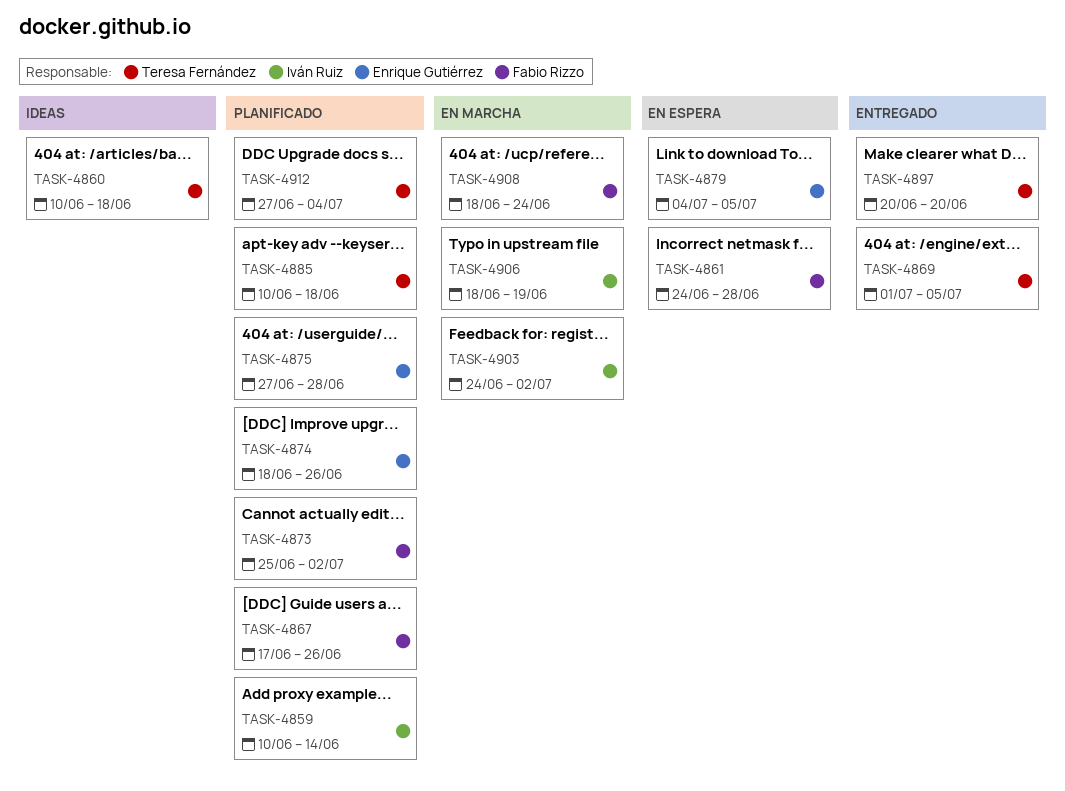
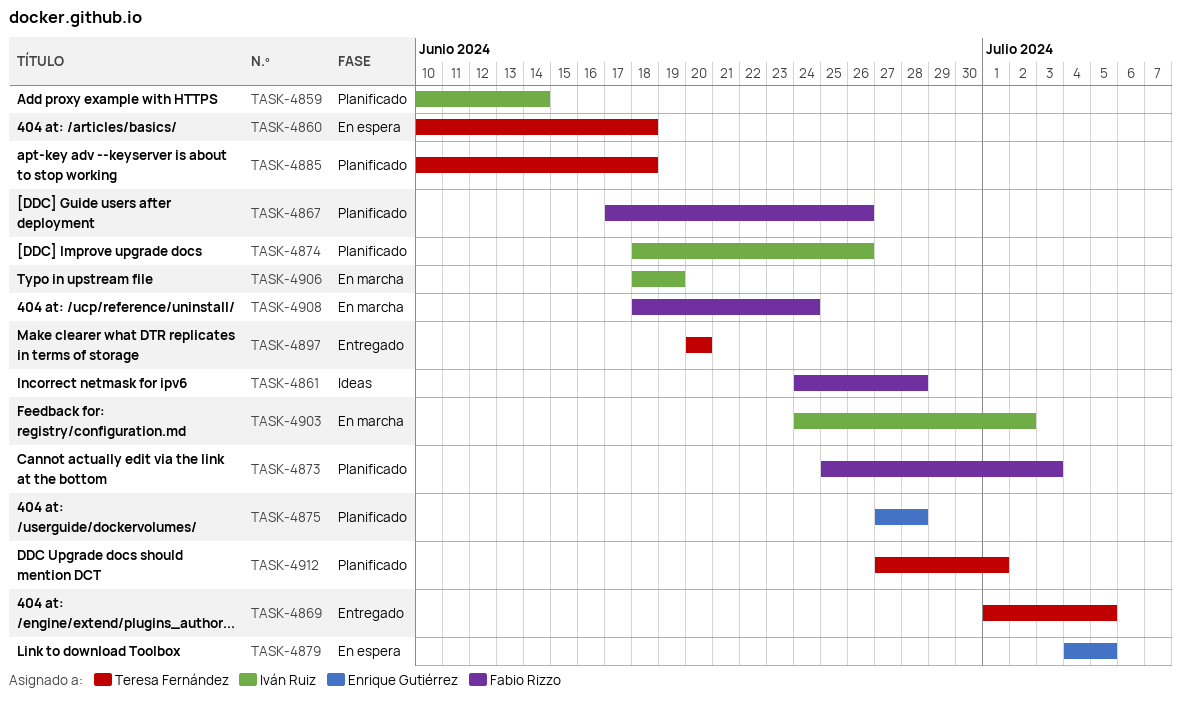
TASK-4860, status: Ideas -> En espera
TASK-4861, status: En espera -> Ideas
TASK-4873, due: Jul 2 -> Jul 3
TASK-4874, owner: Enrique Gutiérrez -> Iván Ruiz
TASK-4912, due: Jul 4 -> Jul 1

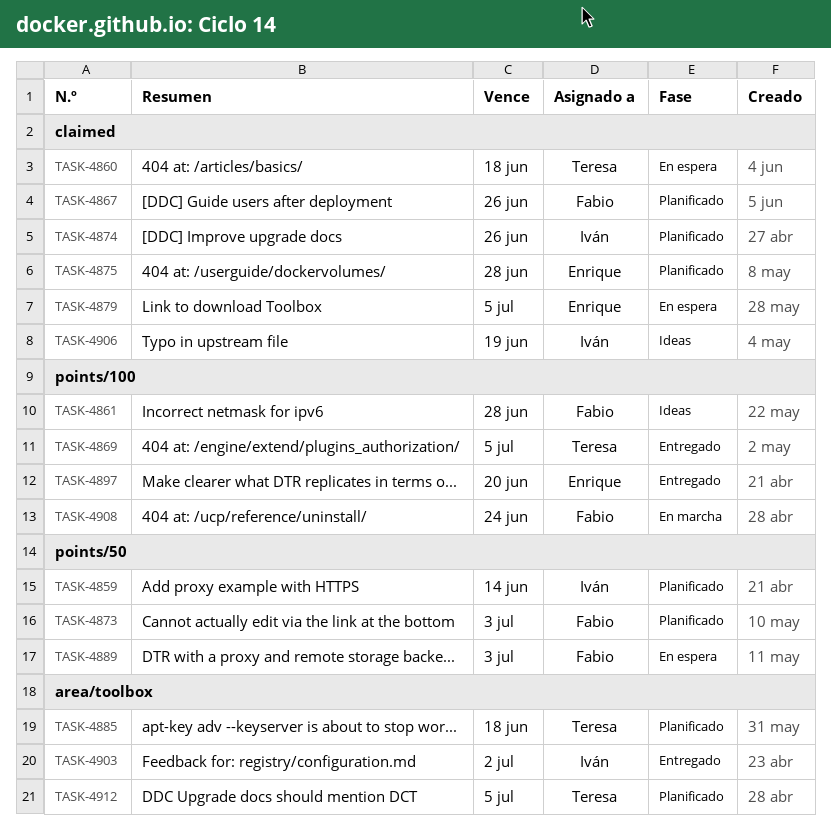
TASK-4889: none -> present
TASK-4897, owner: Teresa Fernández -> Enrique Gutiérrez
TASK-4903, status: En marcha -> Entregado
TASK-4906, status: En marcha -> Ideas
TASK-4912, due: Jul 1 -> Jul 5

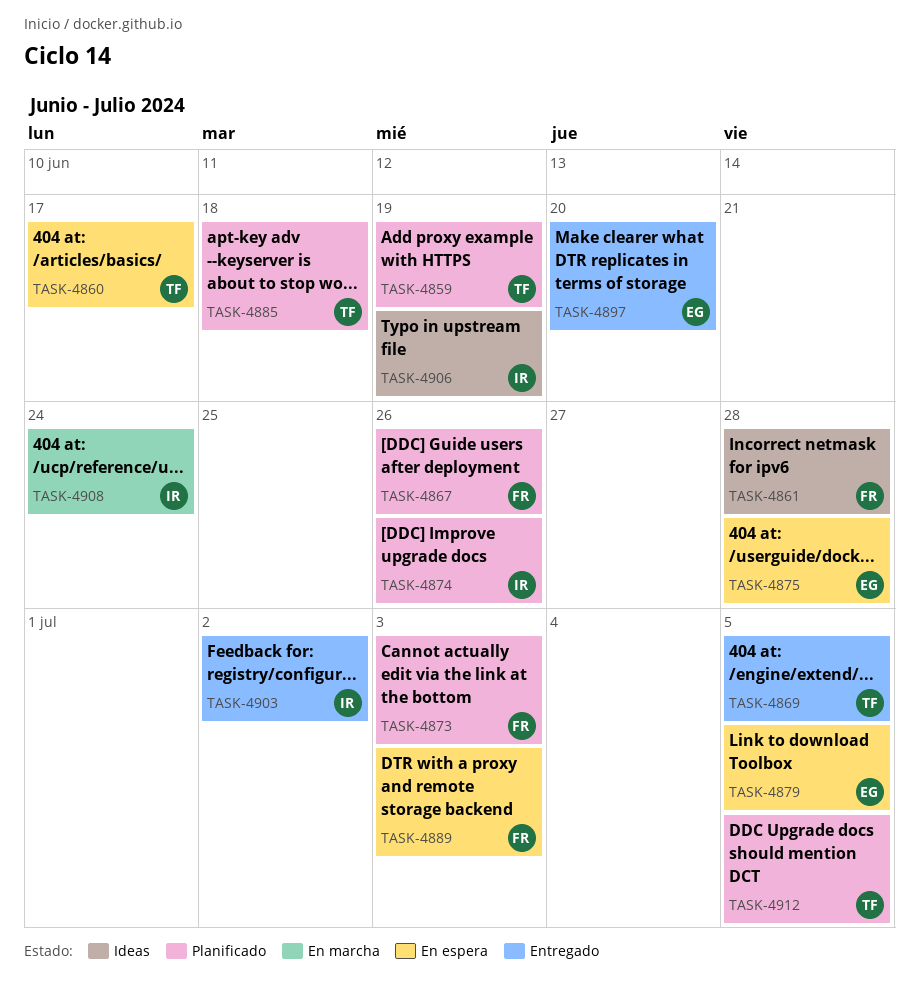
TASK-4859, owner: Iván -> Teresa
TASK-4859, due: Jun 14 -> Jun 19
TASK-4860, due: Jun 18 -> Jun 17
TASK-4875, status: Planificado -> En espera
TASK-4908, owner: Fabio -> Iván

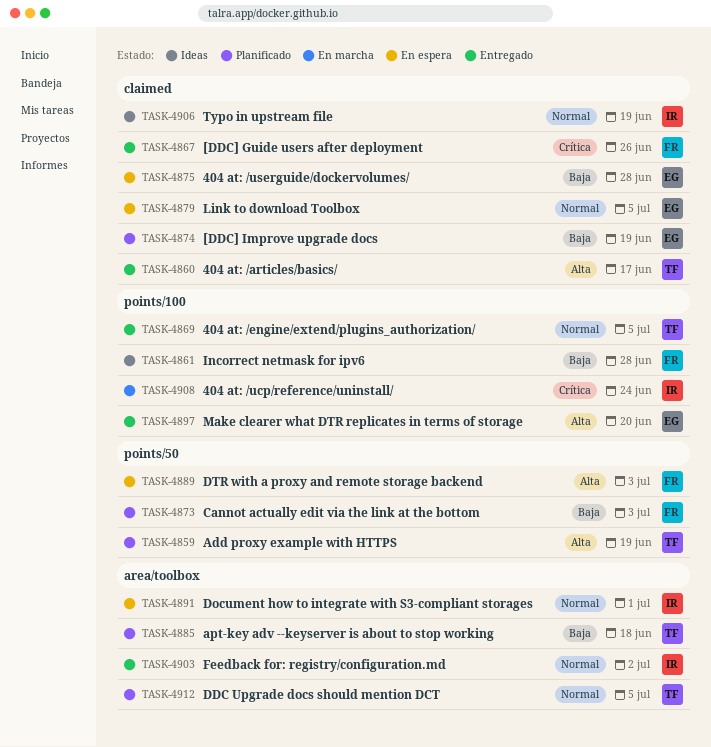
TASK-4860, status: En espera -> Entregado
TASK-4867, status: Planificado -> Entregado
TASK-4874, owner: IR -> EG
TASK-4874, due: Jun 26 -> Jun 19
TASK-4891: none -> present

